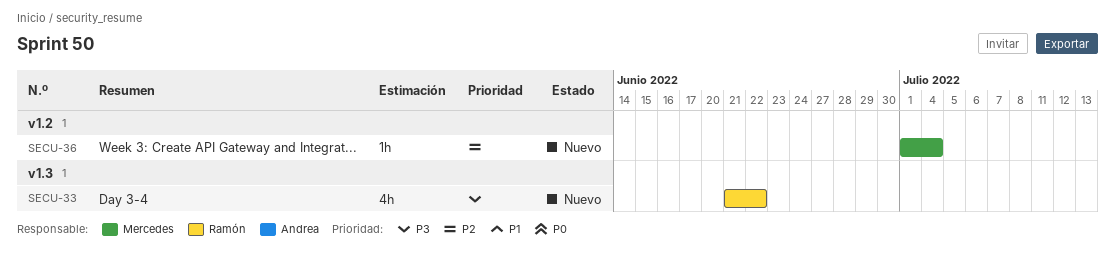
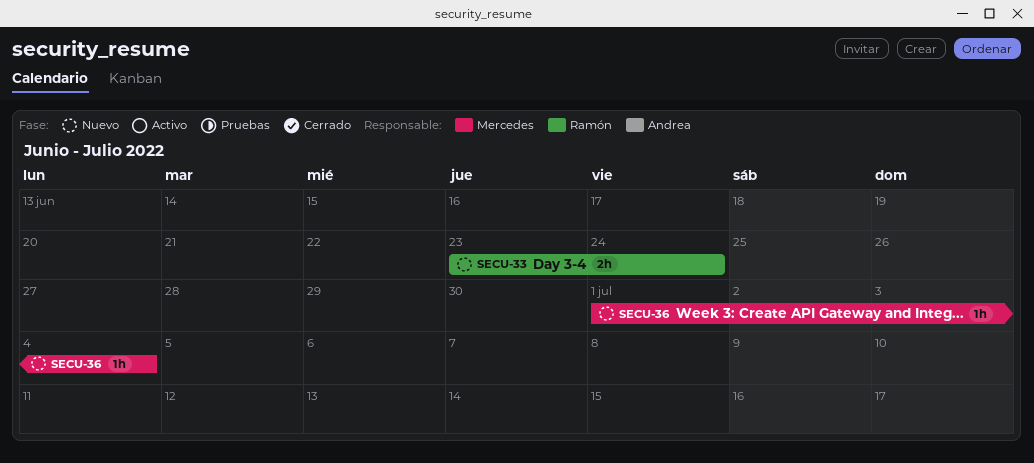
SECU-33, estimate: 4h -> 2h
SECU-33, start: Jun 21 -> Jun 23
SECU-33, due: Jun 22 -> Jun 24

